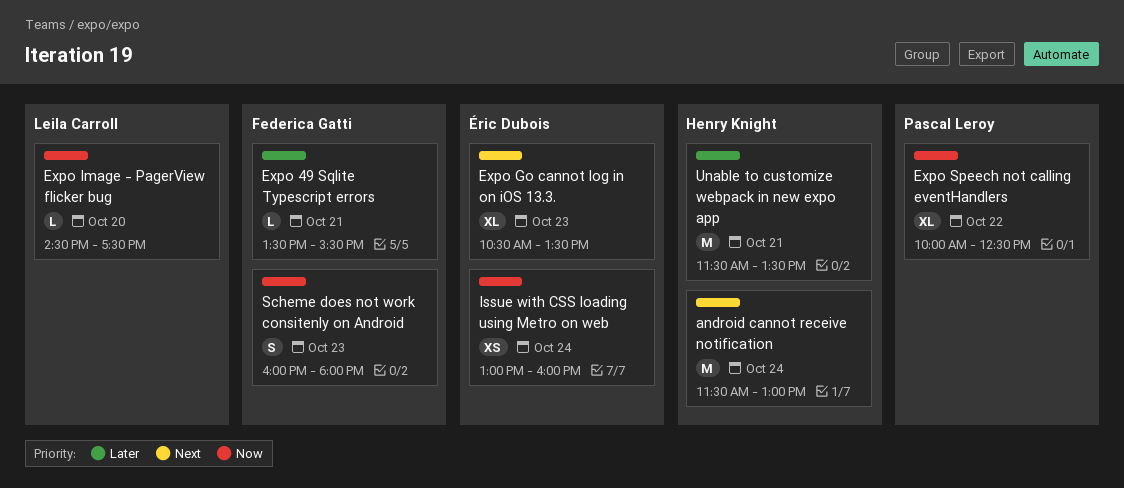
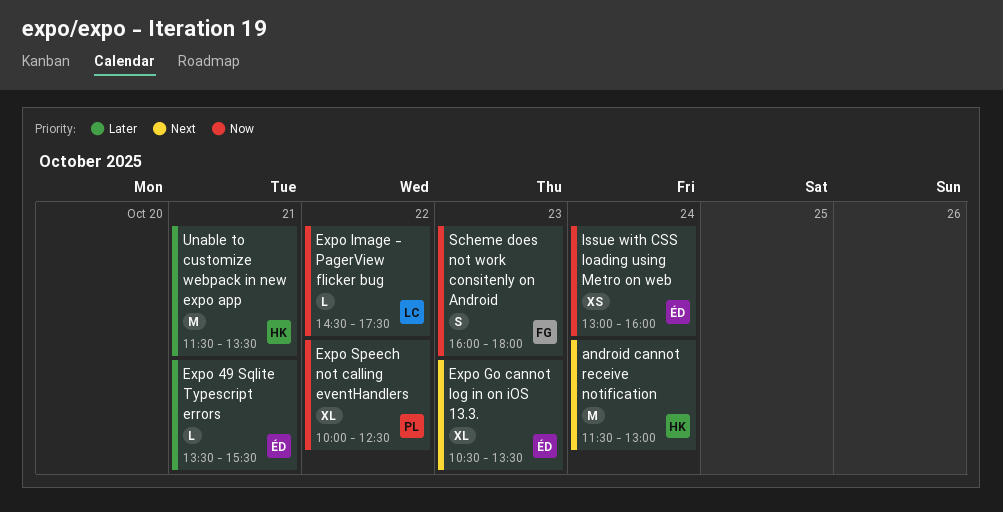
Expo 49 Sqlite Typescript errors, owner: Federica Gatti -> Éric Dubois
Expo Image - PagerView flicker bug, day: Oct 20 -> Oct 22

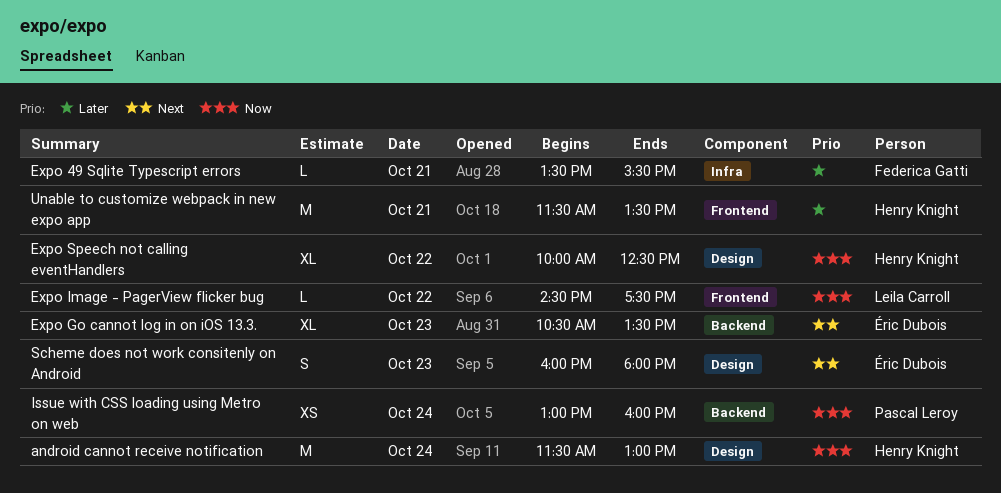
android cannot receive notification, priority: Next -> Now
Expo 49 Sqlite Typescript errors, owner: Éric Dubois -> Federica Gatti
Expo Speech not calling eventHandlers, owner: Pascal Leroy -> Henry Knight
Issue with CSS loading using Metro on web, owner: Éric Dubois -> Pascal Leroy
Scheme does not work consitenly on Android, owner: Federica Gatti -> Éric Dubois
Scheme does not work consitenly on Android, priority: Now -> Next

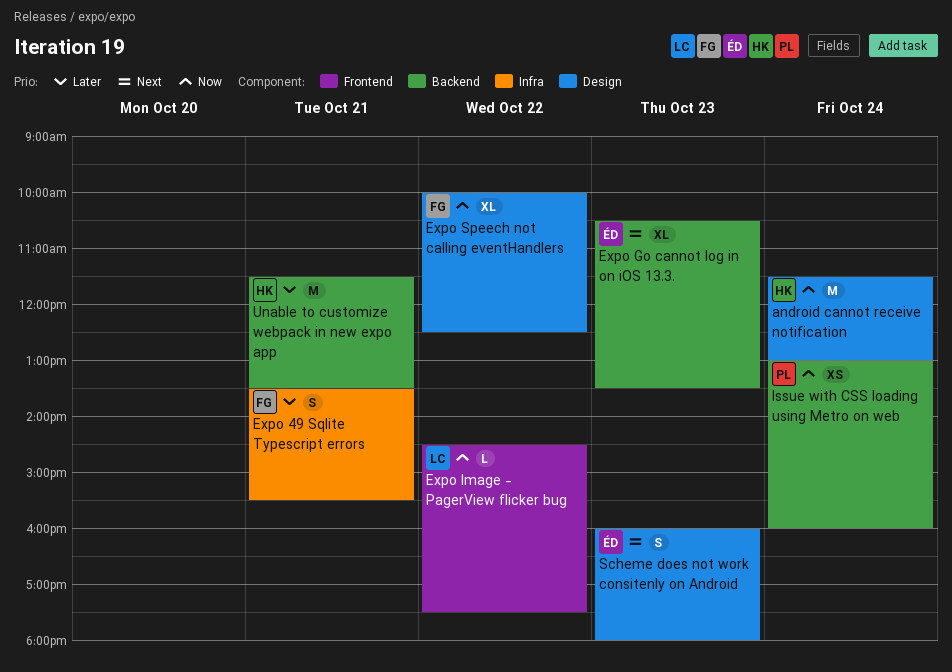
Expo 49 Sqlite Typescript errors, estimate: L -> S
Expo Speech not calling eventHandlers, owner: Henry Knight -> Federica Gatti
Unable to customize webpack in new expo app, label: Frontend -> Backend

